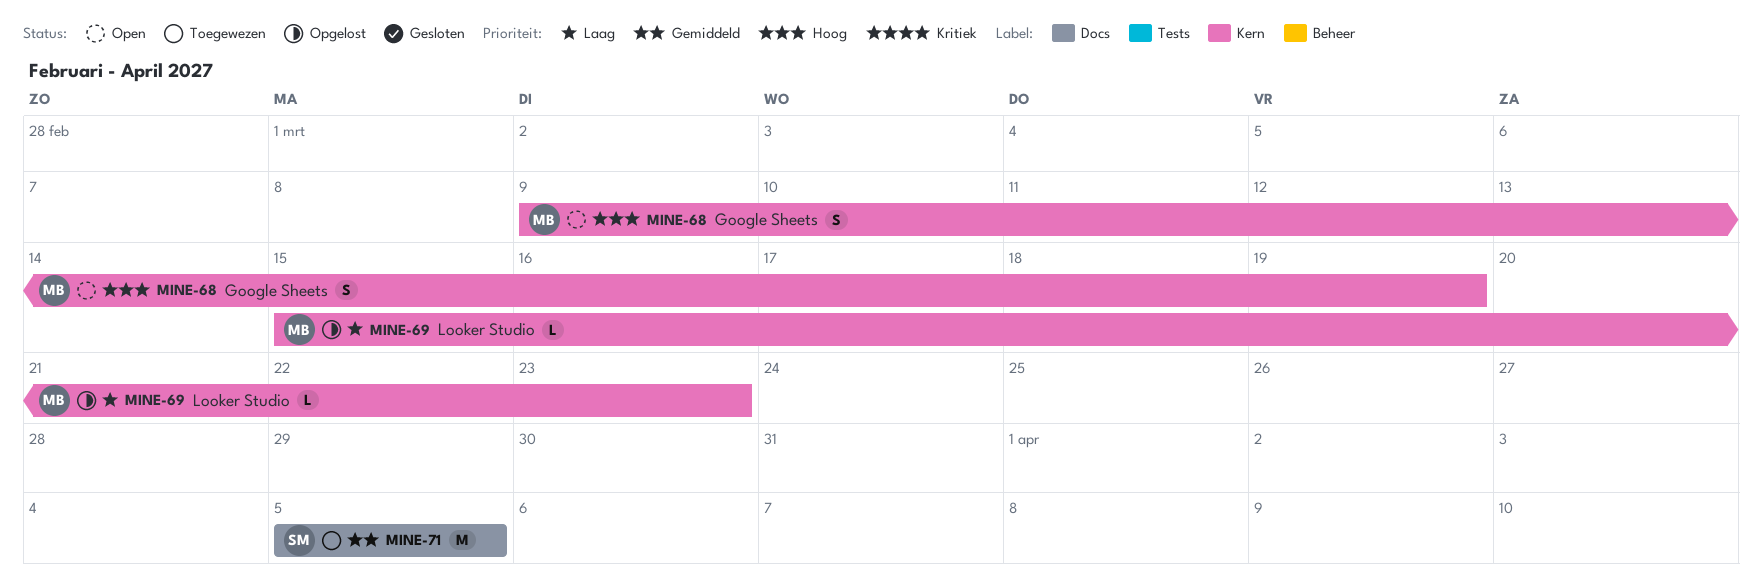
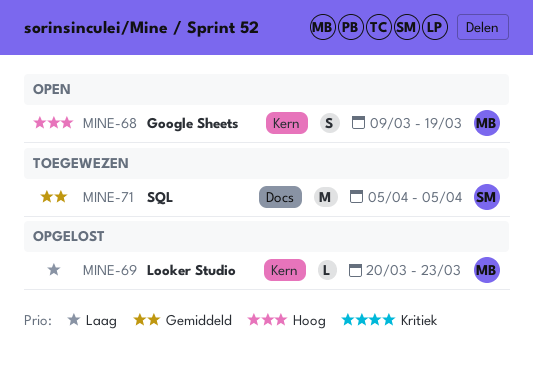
MINE-69, start: Mar 15 -> Mar 20

